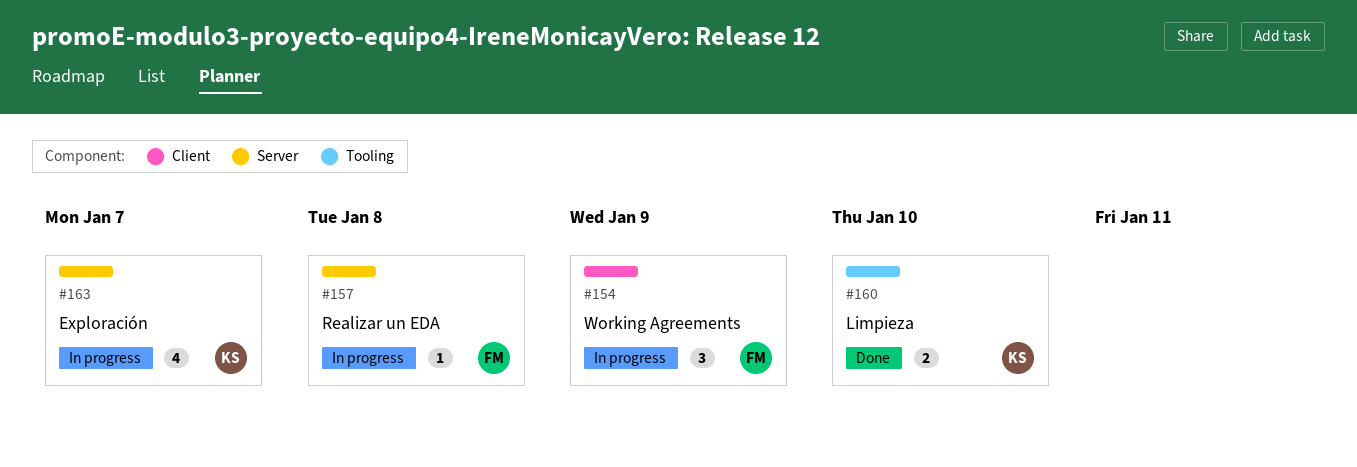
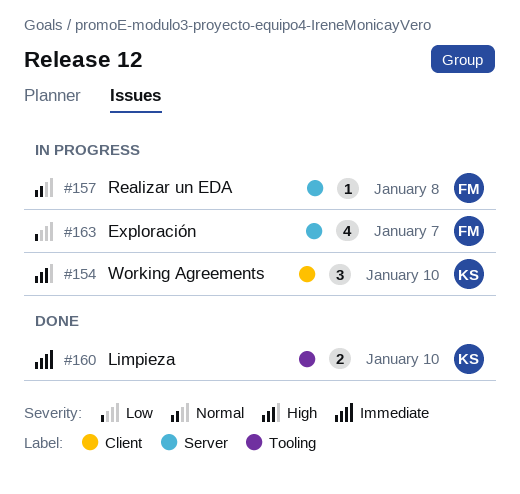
#154, owner: FM -> KS
#154, due: Jan 9 -> Jan 10
#163, owner: KS -> FM

